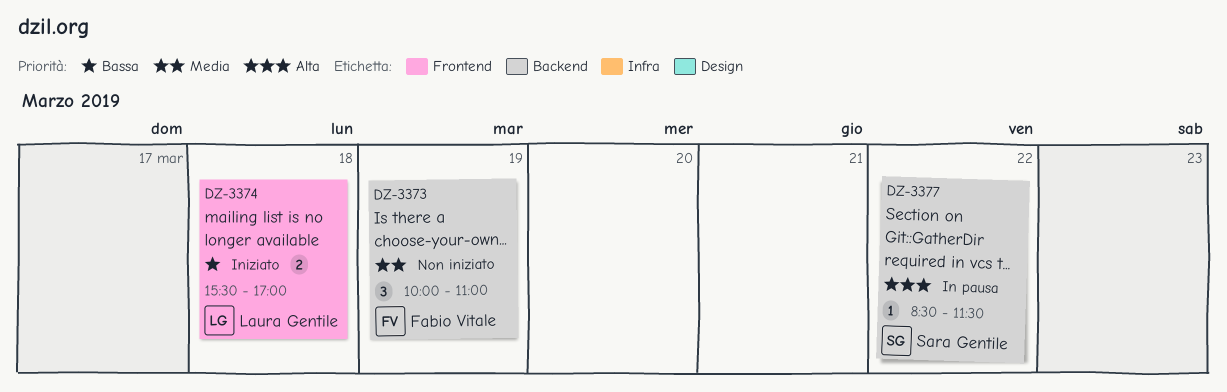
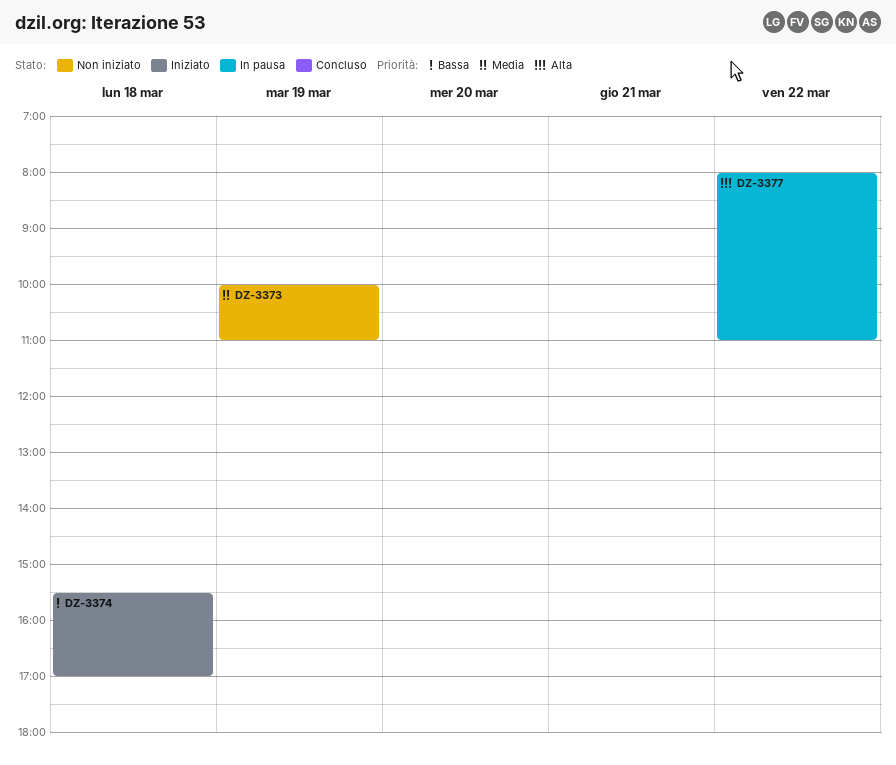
DZ-3377, begins: 08:30 -> 08:00
DZ-3377, ends: 11:30 -> 11:00

